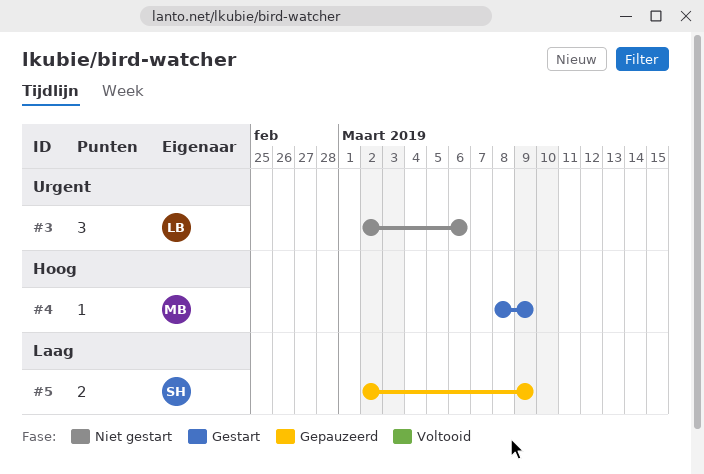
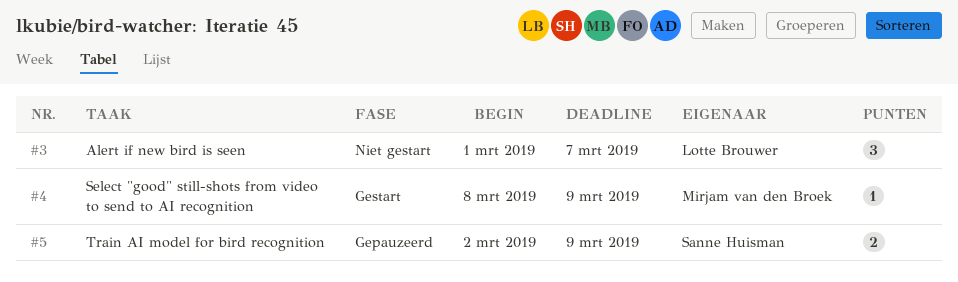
#3, start: Mar 2 -> Mar 1
#3, due: Mar 6 -> Mar 7

